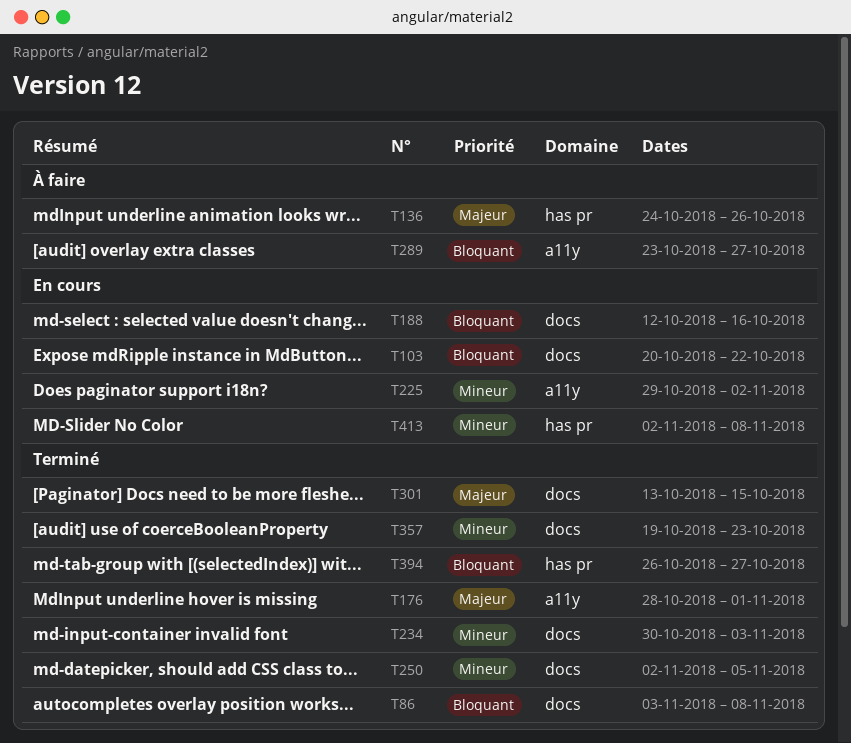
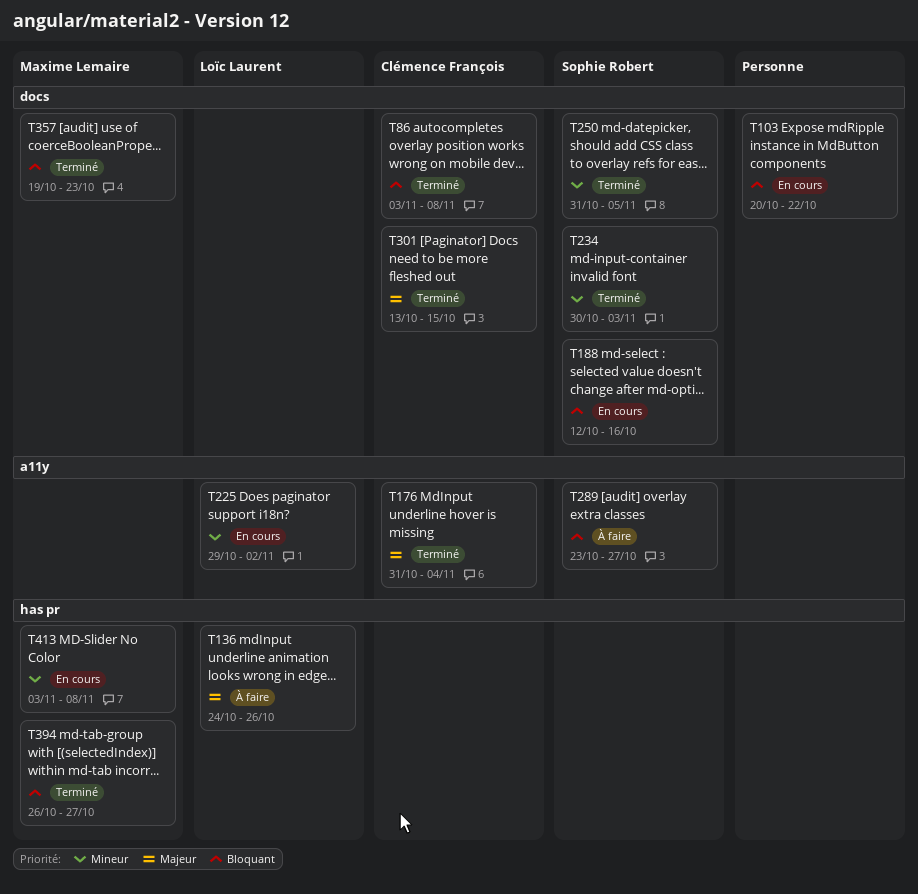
T176, start: Oct 28 -> Oct 31
T176, due: Nov 1 -> Nov 4
T250, start: Nov 2 -> Oct 31
T357, priority: Mineur -> Bloquant
T413, start: Nov 2 -> Nov 3

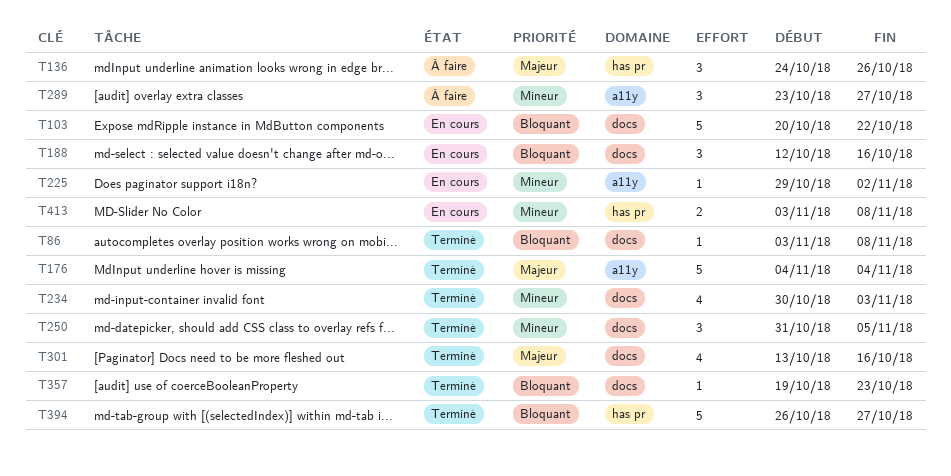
T176, start: Oct 31 -> Nov 4
T289, priority: Bloquant -> Mineur
T301, due: Oct 15 -> Oct 16

